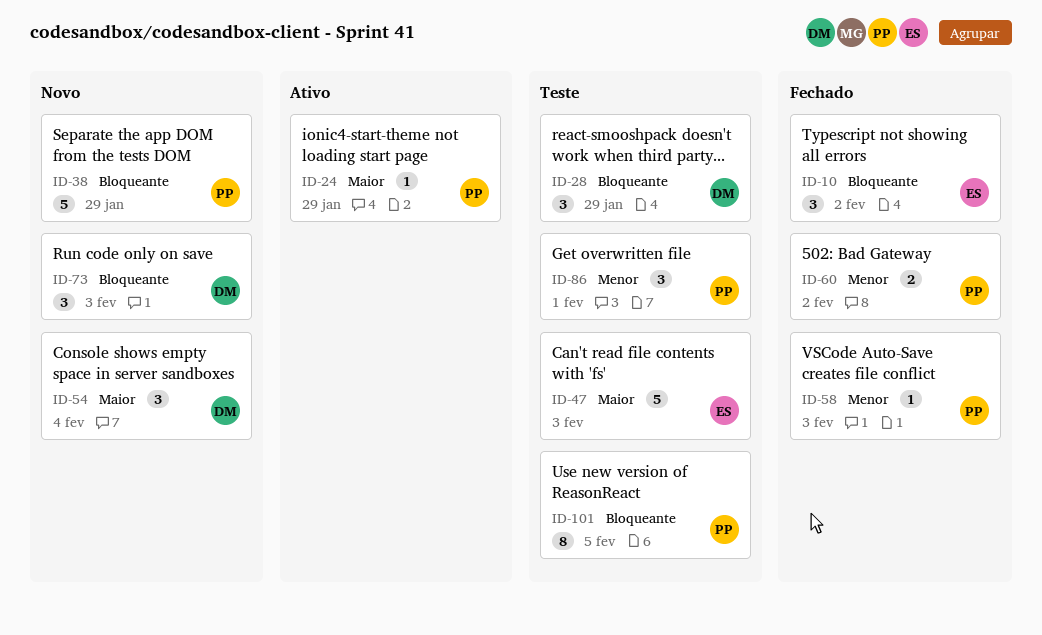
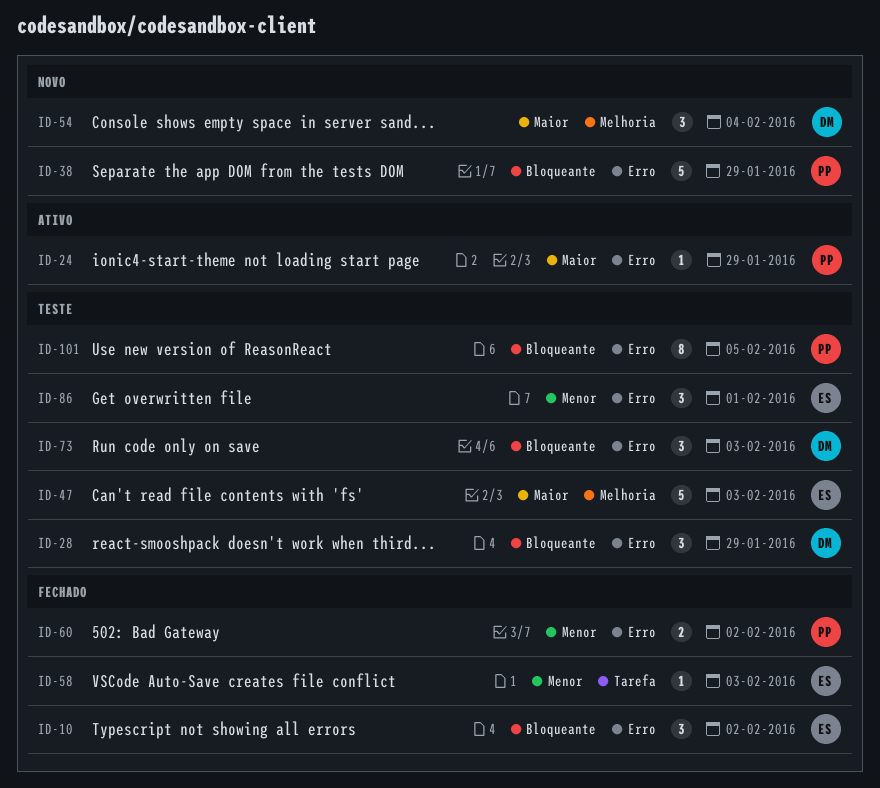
ID-58, owner: PP -> ES
ID-73, status: Novo -> Teste
ID-86, owner: PP -> ES

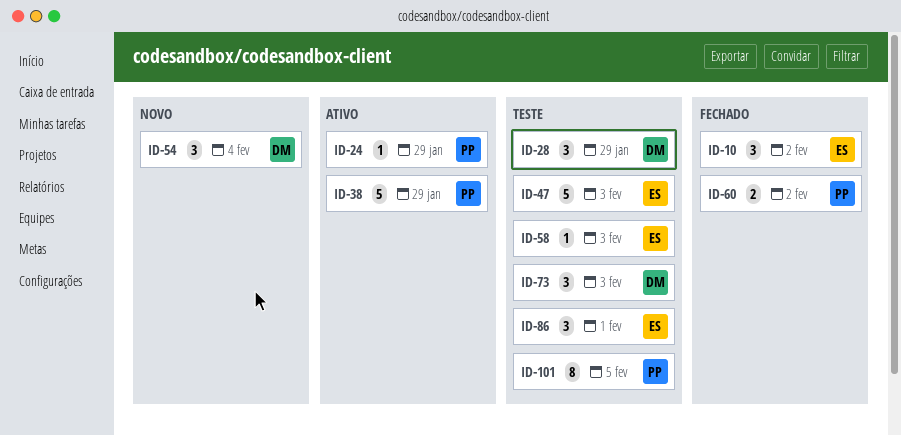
ID-38, status: Novo -> Ativo
ID-58, status: Fechado -> Teste

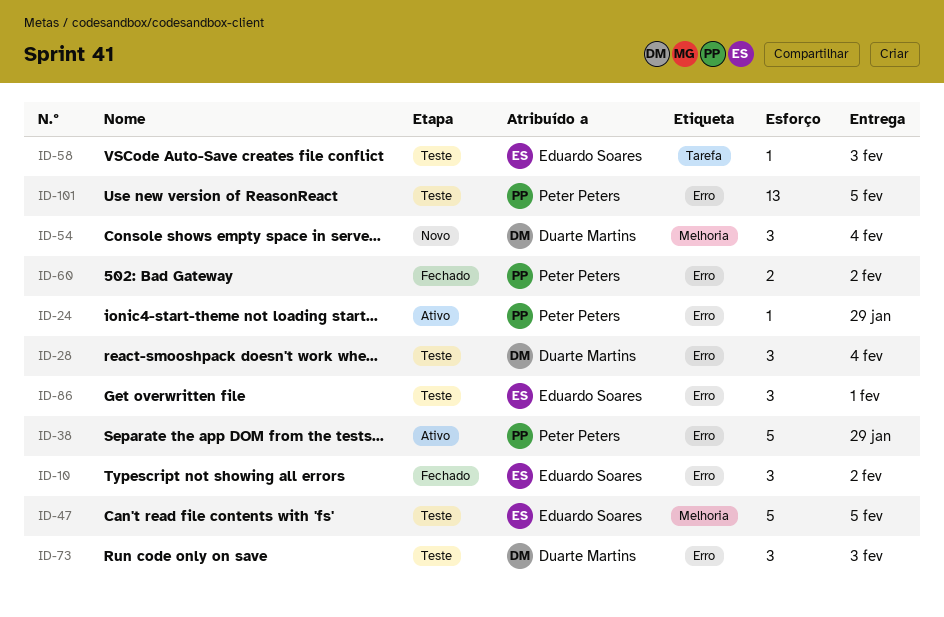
ID-28, due: Jan 29 -> Feb 4
ID-47, due: Feb 3 -> Feb 5
ID-101, estimate: 8 -> 13

